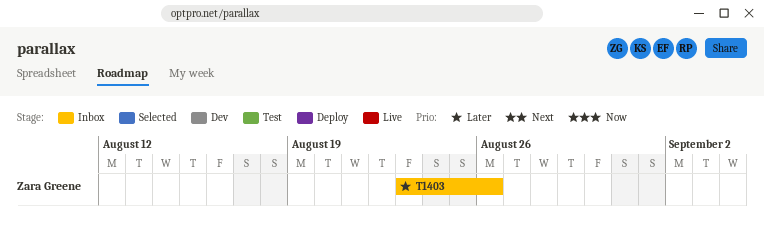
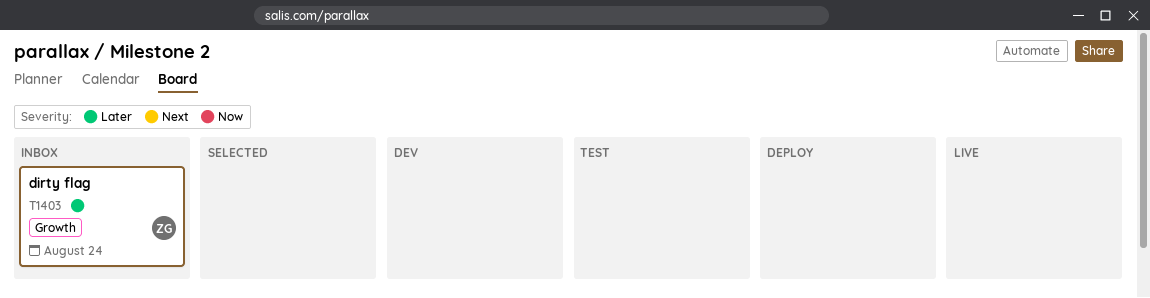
T1403, due: Aug 26 -> Aug 24

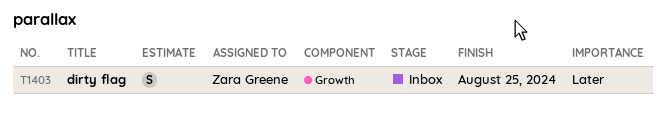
T1403, due: Aug 24 -> Aug 25

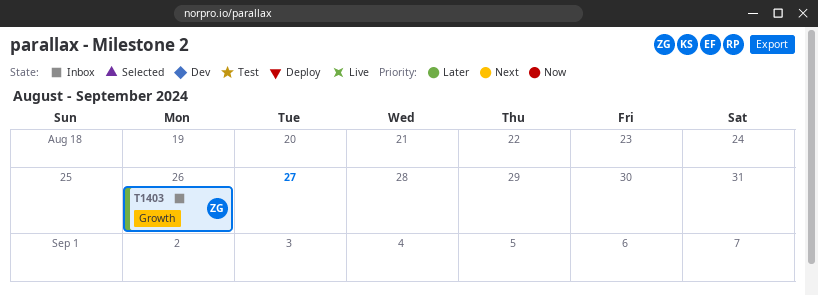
T1403, due: Aug 25 -> Aug 26

